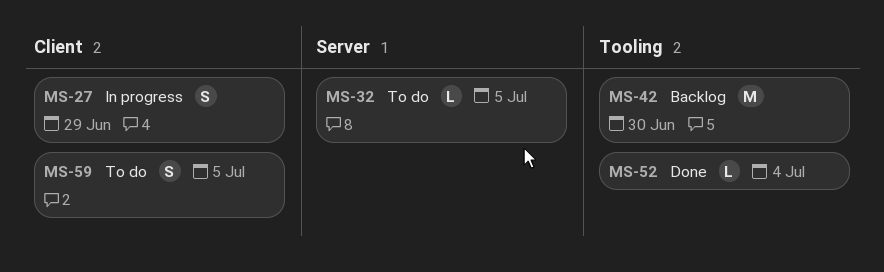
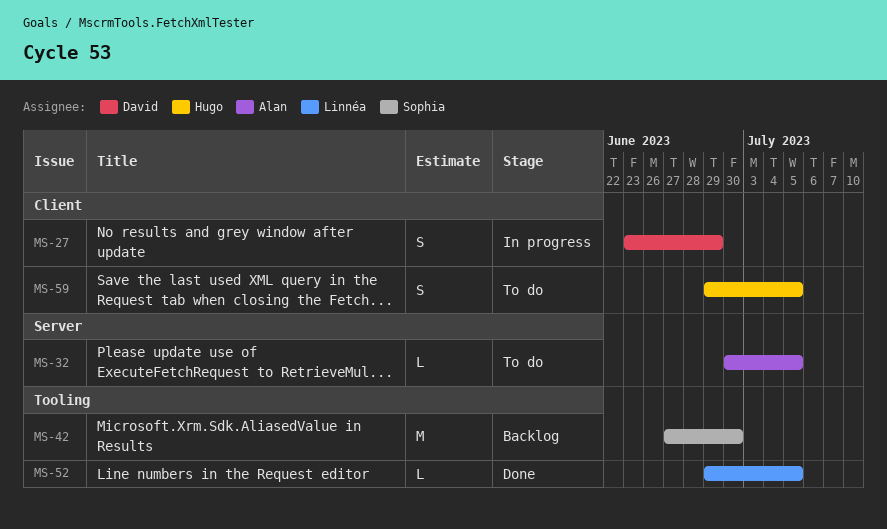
MS-52, due: Jul 4 -> Jul 5

